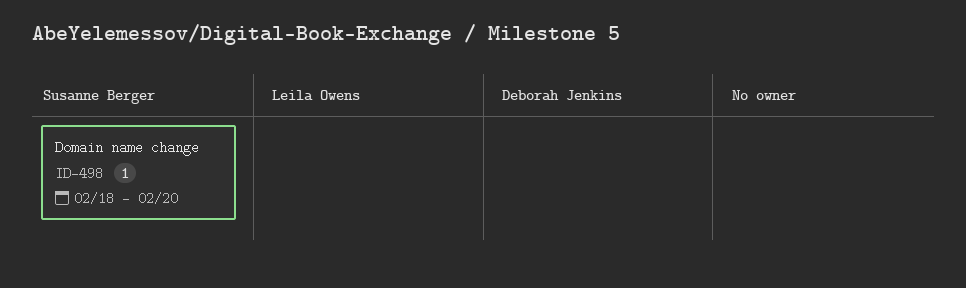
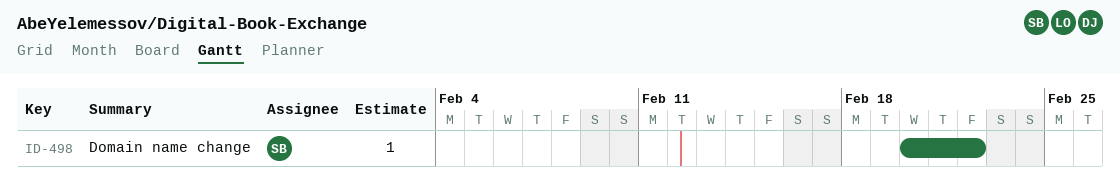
ID-498, start: Feb 18 -> Feb 20
ID-498, due: Feb 20 -> Feb 22

